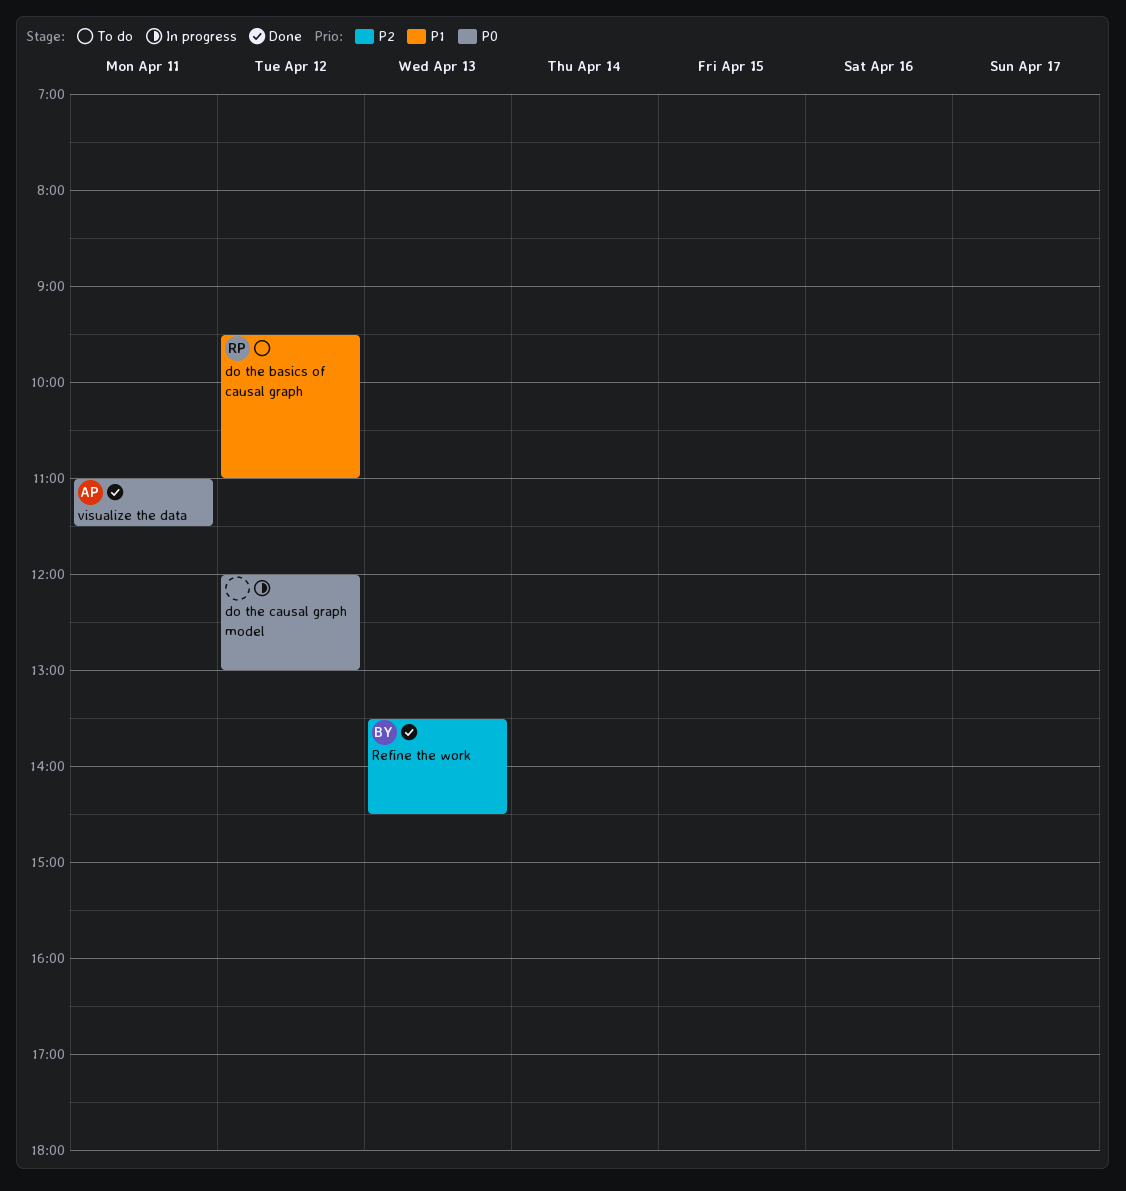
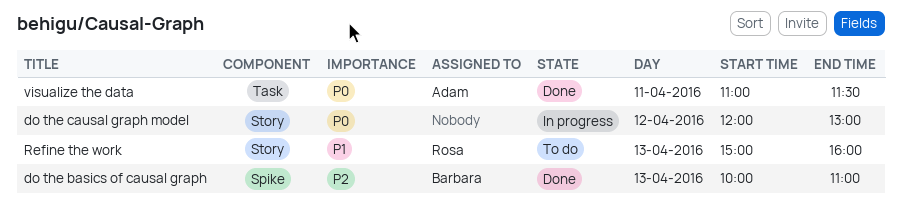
do the basics of causal graph, status: To do -> Done
do the basics of causal graph, owner: Rosa -> Barbara
do the basics of causal graph, priority: P1 -> P2
do the basics of causal graph, day: Apr 12 -> Apr 13
do the basics of causal graph, begins: 09:30 -> 10:00
Refine the work, status: Done -> To do
Refine the work, owner: Barbara -> Rosa
Refine the work, priority: P2 -> P1
Refine the work, begins: 13:30 -> 15:00
Refine the work, ends: 14:30 -> 16:00

